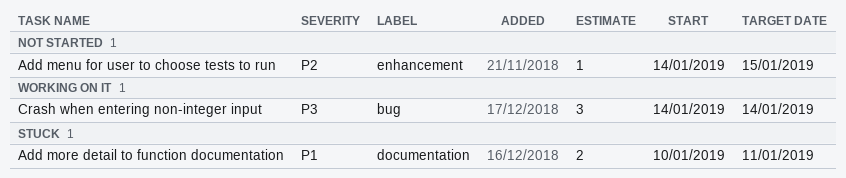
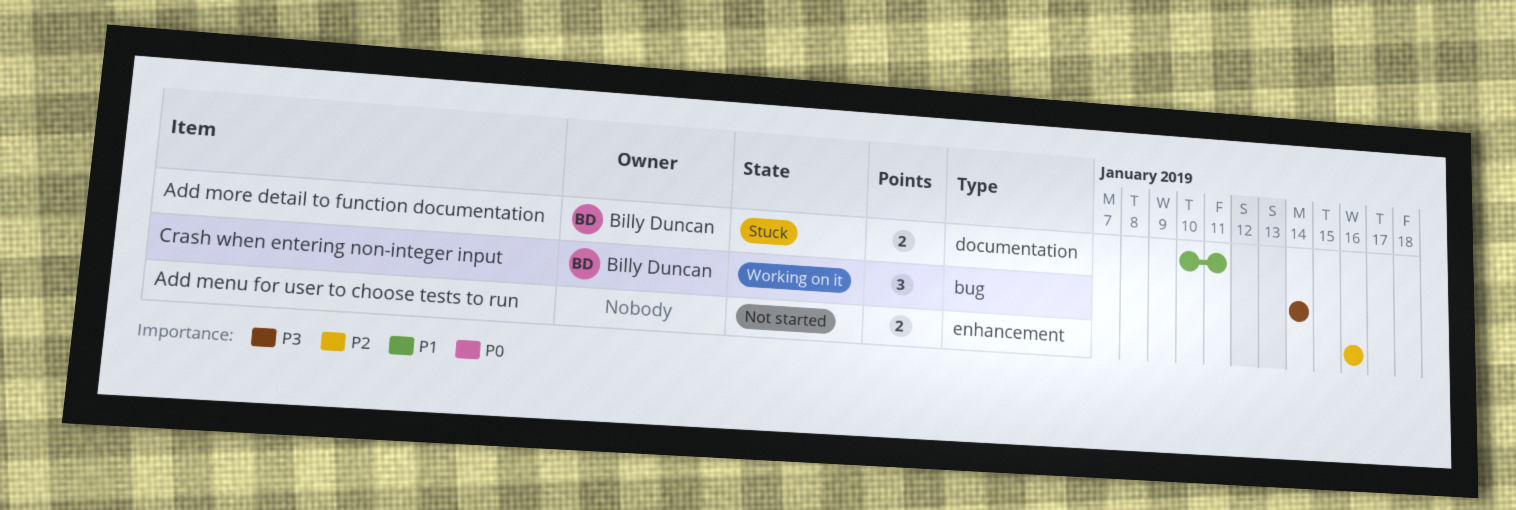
Add menu for user to choose tests to run, estimate: 1 -> 2
Add menu for user to choose tests to run, start: Jan 14 -> Jan 16
Add menu for user to choose tests to run, due: Jan 15 -> Jan 16

